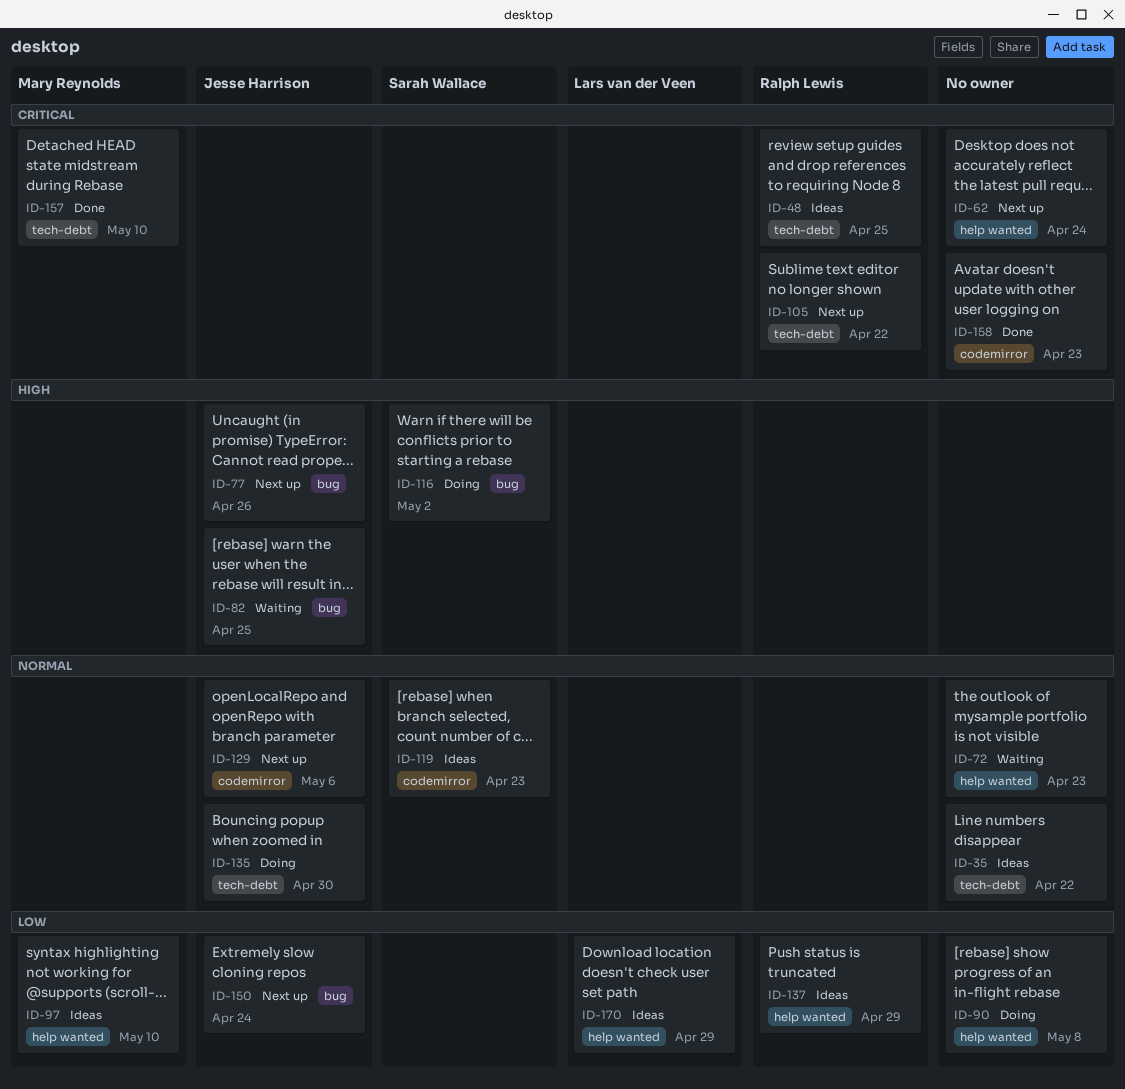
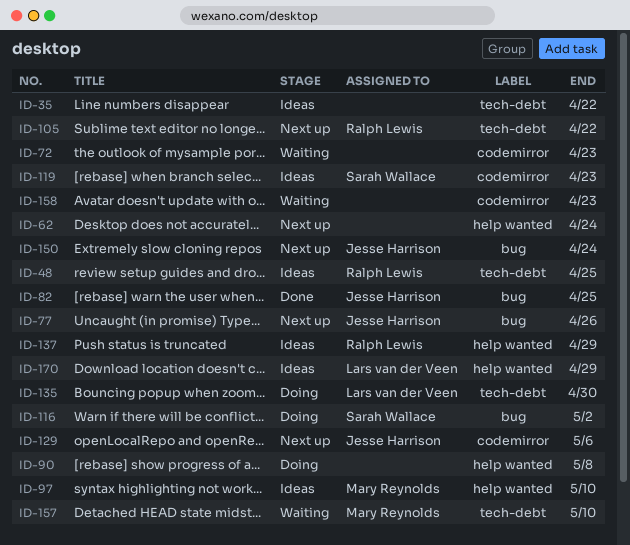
ID-72, label: help wanted -> codemirror
ID-82, status: Waiting -> Done
ID-135, owner: Jesse Harrison -> Lars van der Veen
ID-157, status: Done -> Waiting
ID-158, status: Done -> Waiting

